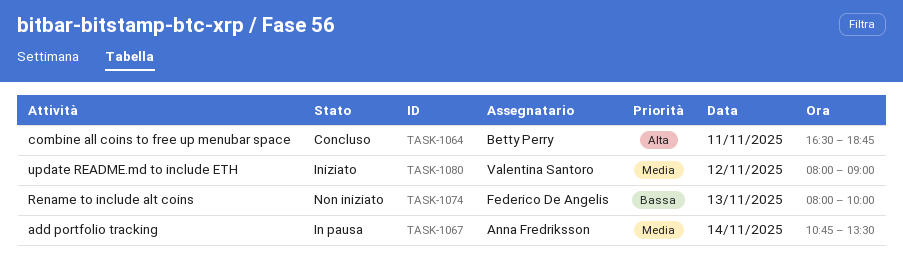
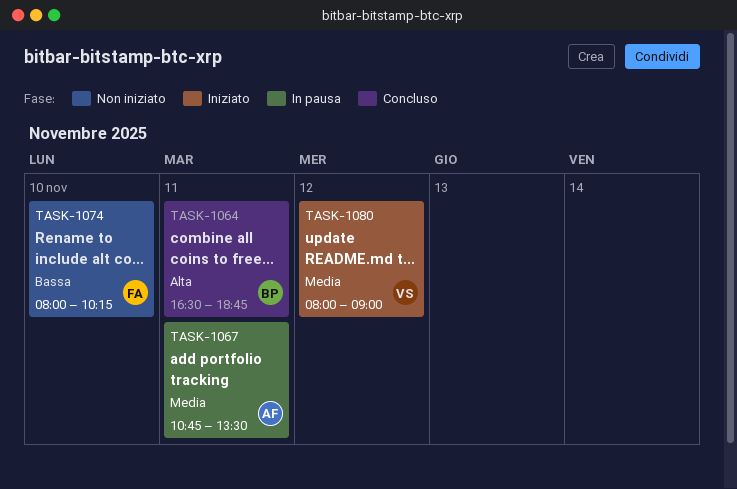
TASK-1067, day: Nov 14 -> Nov 11
TASK-1074, day: Nov 13 -> Nov 10
TASK-1074, ends: 10:00 -> 10:15

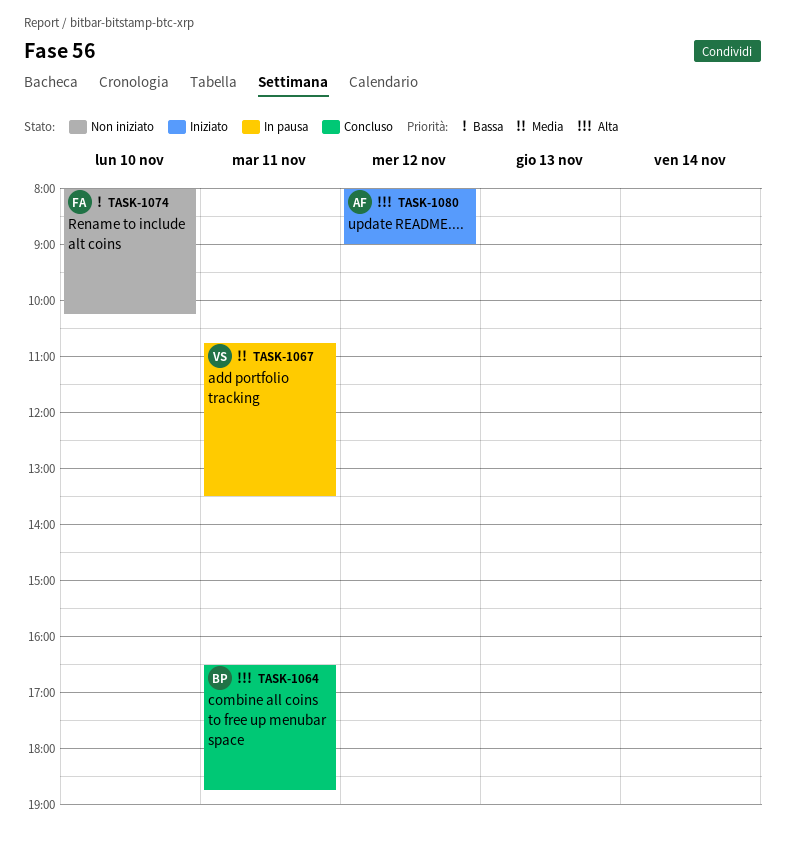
TASK-1067, owner: AF -> VS
TASK-1080, owner: VS -> AF
TASK-1080, priority: Media -> Alta

